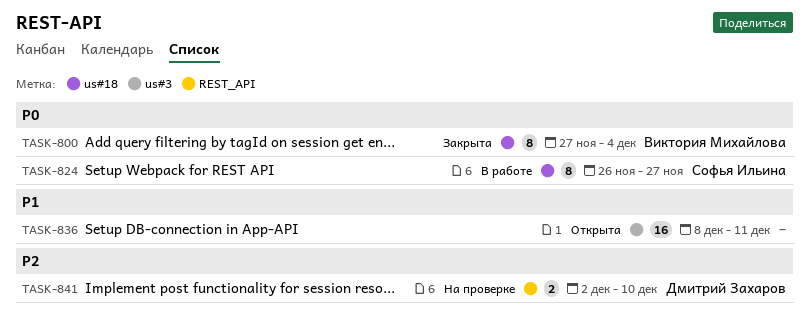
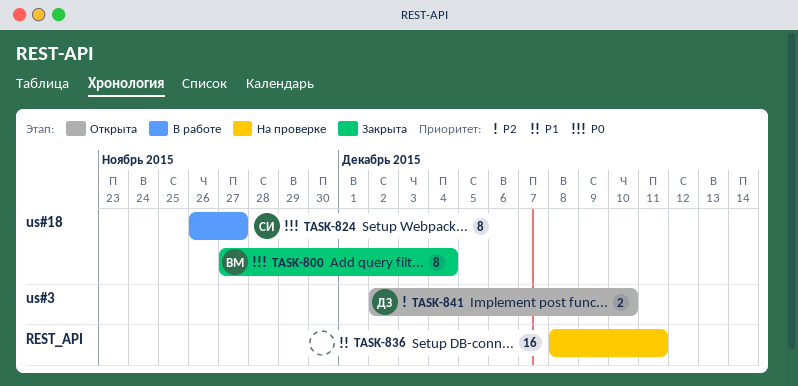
TASK-836, status: Открыта -> На проверке
TASK-836, label: us#3 -> REST_API
TASK-841, status: На проверке -> Открыта
TASK-841, label: REST_API -> us#3

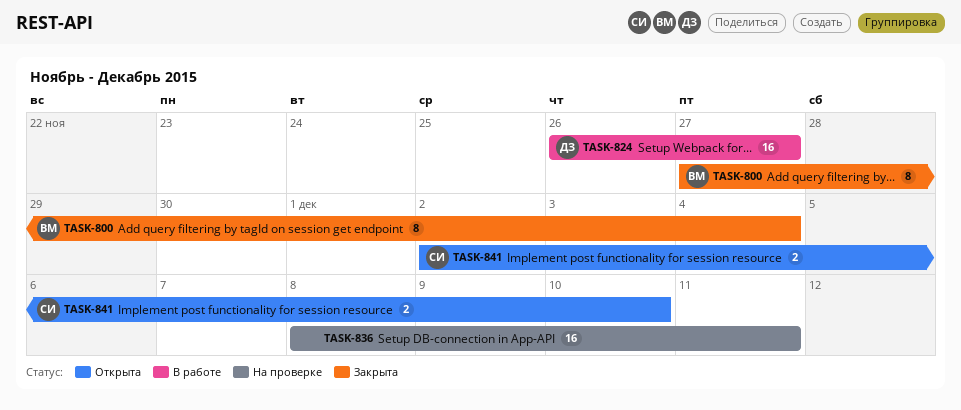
TASK-824, owner: СИ -> ДЗ
TASK-824, estimate: 8 -> 16
TASK-841, owner: ДЗ -> СИ

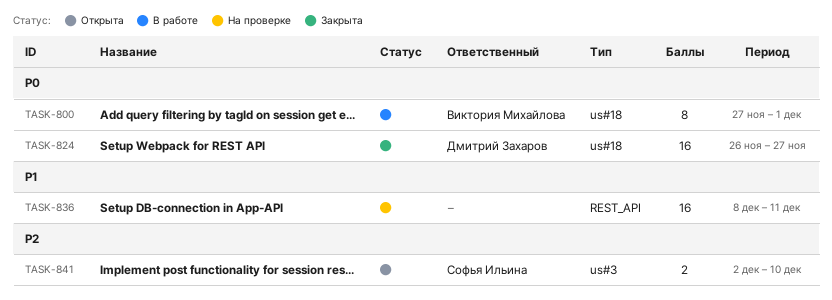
TASK-800, status: Закрыта -> В работе
TASK-800, due: Dec 4 -> Dec 1
TASK-824, status: В работе -> Закрыта

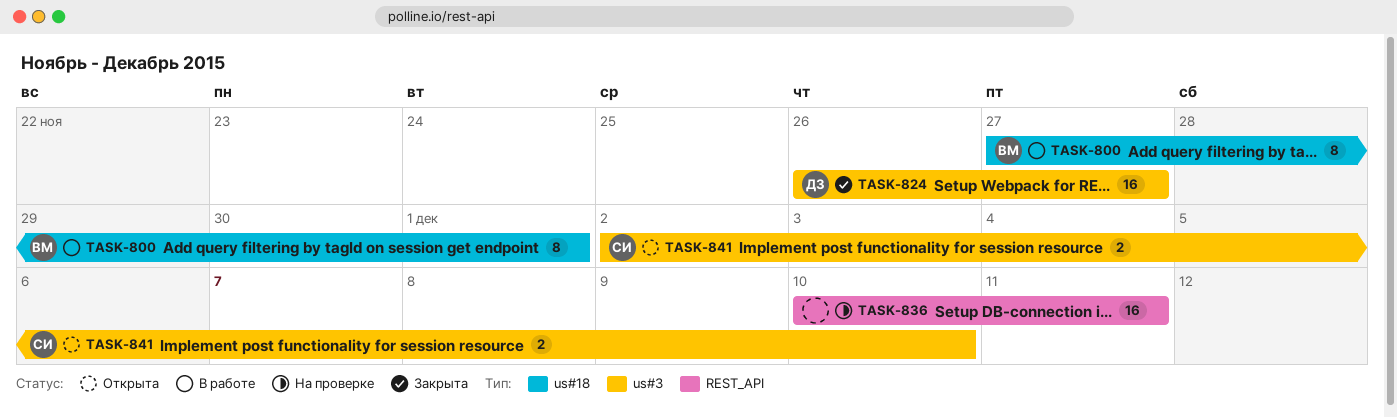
TASK-824, label: us#18 -> us#3
TASK-836, start: Dec 8 -> Dec 10

